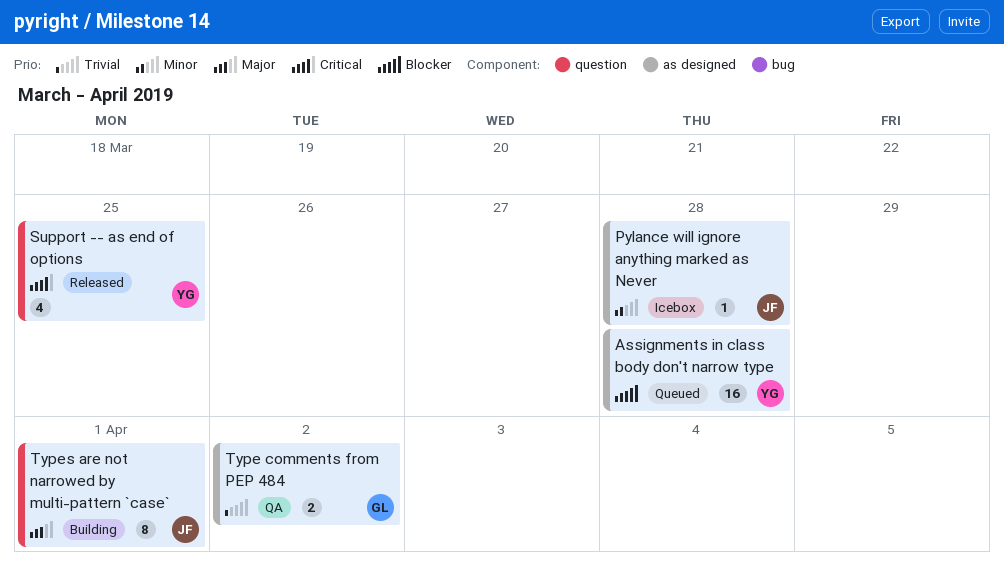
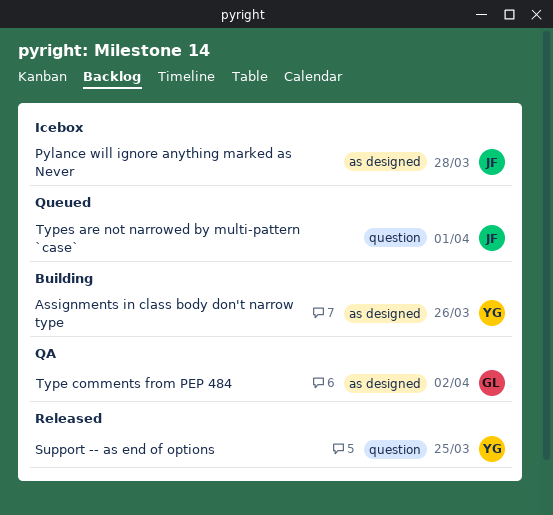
Assignments in class body don't narrow type, status: Queued -> Building
Assignments in class body don't narrow type, due: Mar 28 -> Mar 26
Types are not narrowed by multi-pattern `case`, status: Building -> Queued

